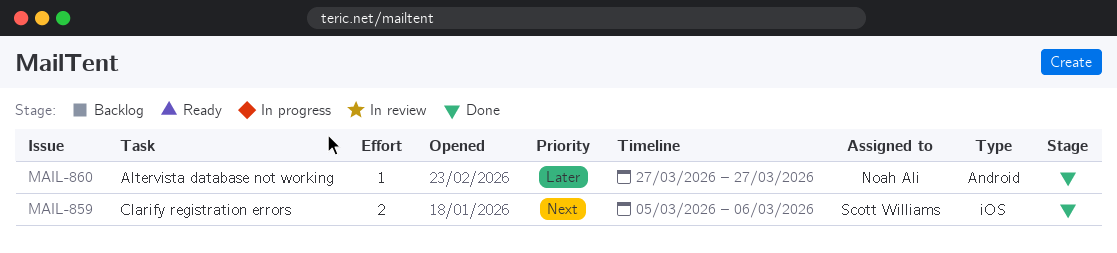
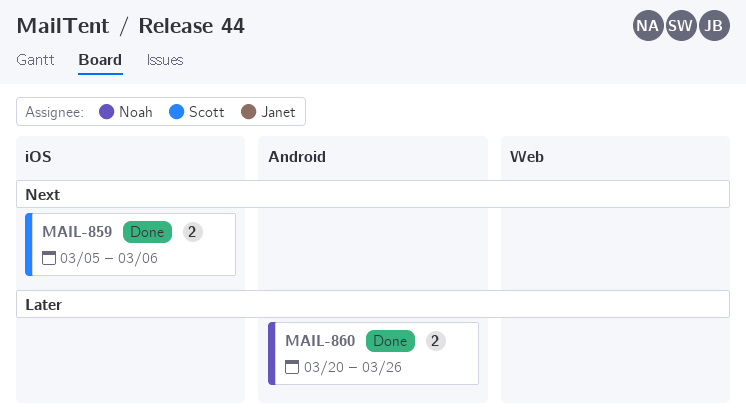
MAIL-860, estimate: 1 -> 2
MAIL-860, start: Mar 27 -> Mar 20
MAIL-860, due: Mar 27 -> Mar 26

